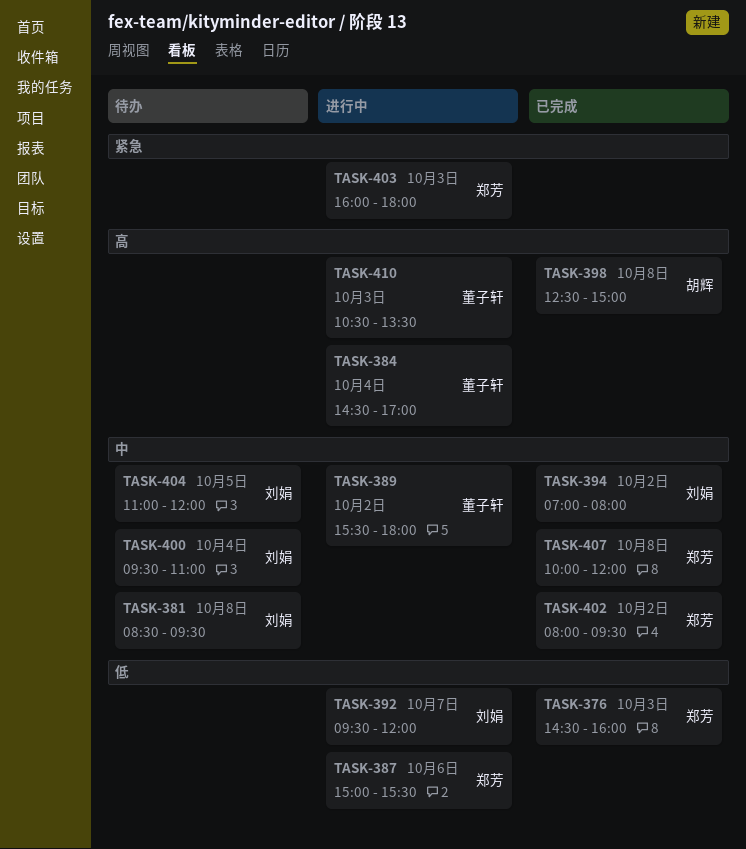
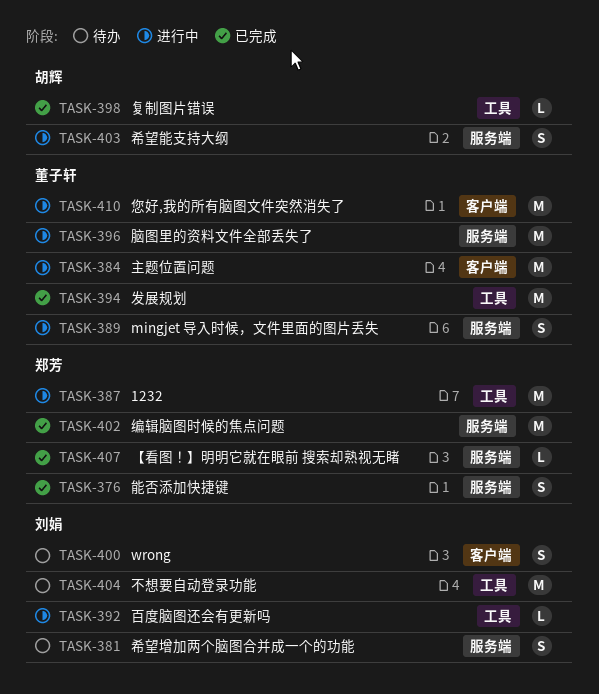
TASK-394, owner: 刘娟 -> 董子轩
TASK-396: none -> present
TASK-403, owner: 郑芳 -> 胡辉

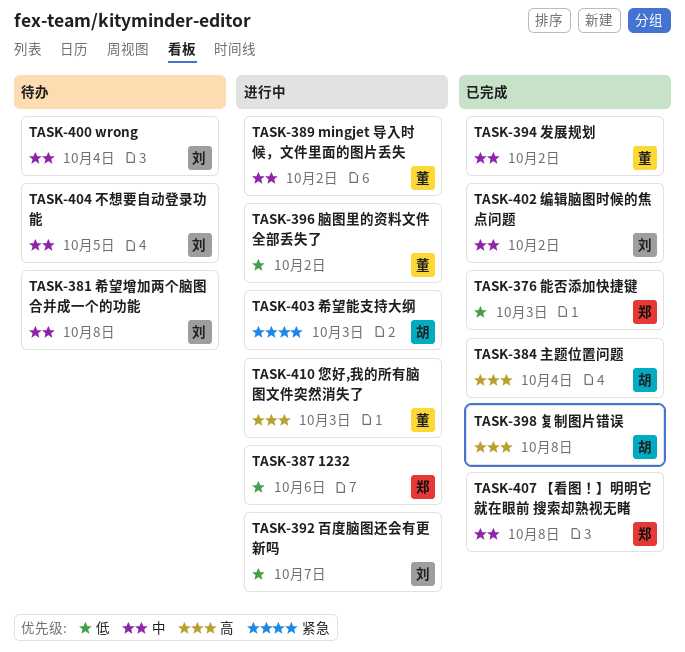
TASK-384, status: 进行中 -> 已完成
TASK-384, owner: 董子轩 -> 胡辉
TASK-402, owner: 郑芳 -> 刘娟

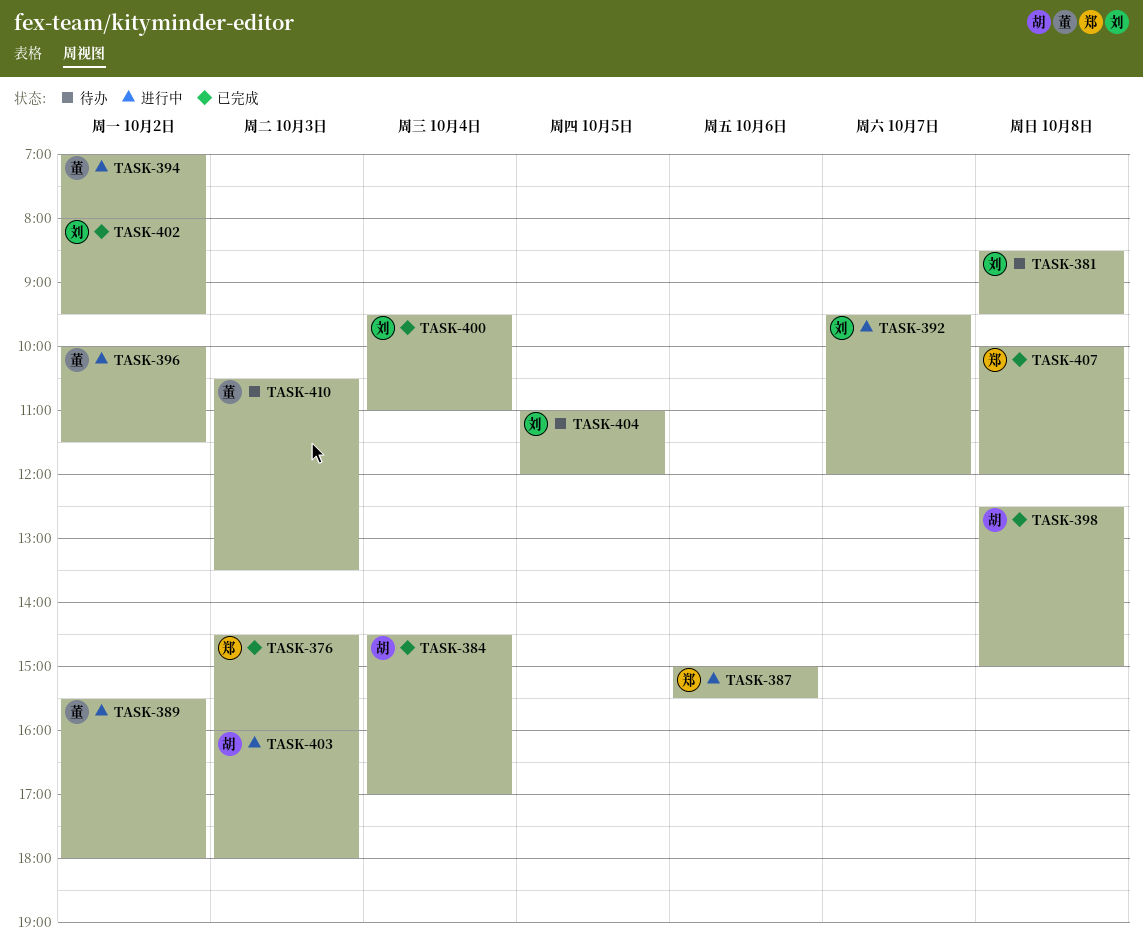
TASK-394, status: 已完成 -> 进行中
TASK-400, status: 待办 -> 已完成
TASK-410, status: 进行中 -> 待办

